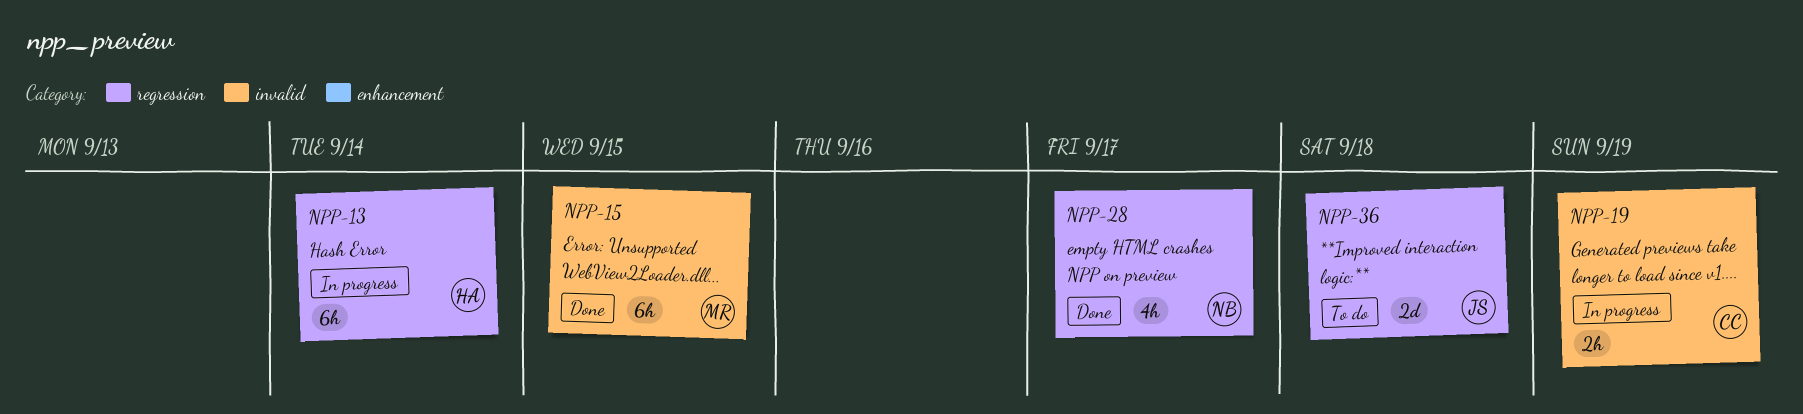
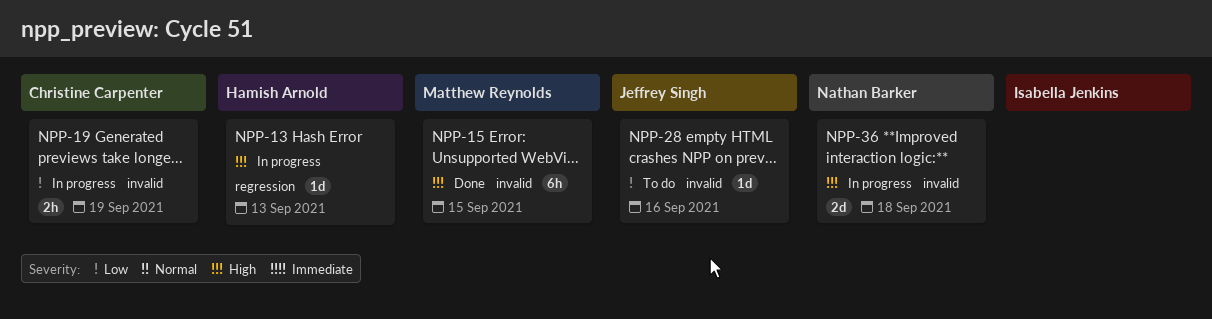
NPP-13, estimate: 6h -> 1d
NPP-13, due: Sep 14 -> Sep 13
NPP-28, status: Done -> To do
NPP-28, owner: Nathan Barker -> Jeffrey Singh
NPP-28, label: regression -> invalid
NPP-28, estimate: 4h -> 1d
NPP-28, due: Sep 17 -> Sep 16
NPP-36, status: To do -> In progress
NPP-36, owner: Jeffrey Singh -> Nathan Barker
NPP-36, label: regression -> invalid

